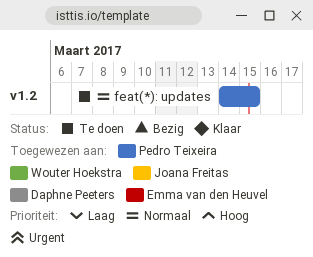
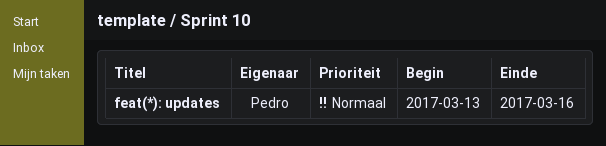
feat(*): updates, start: Mar 14 -> Mar 13
feat(*): updates, due: Mar 15 -> Mar 16

